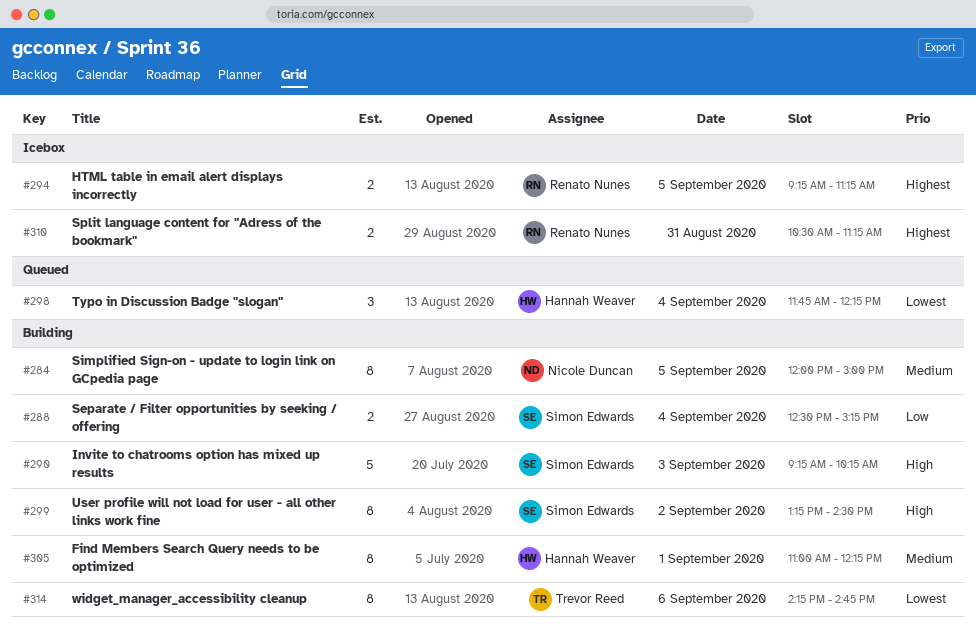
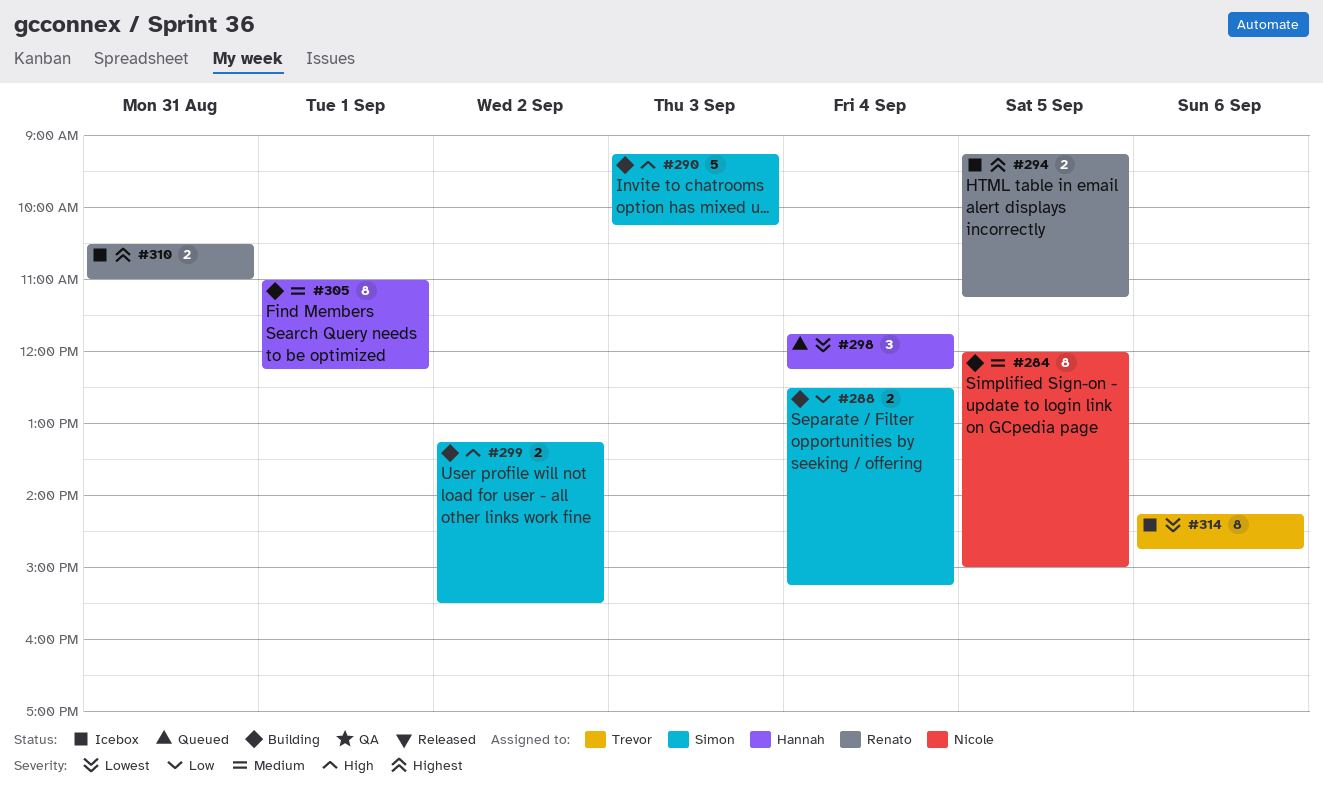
#299, estimate: 8 -> 2
#299, ends: 14:30 -> 15:30
#310, ends: 11:15 -> 11:00
#314, status: Building -> Icebox

